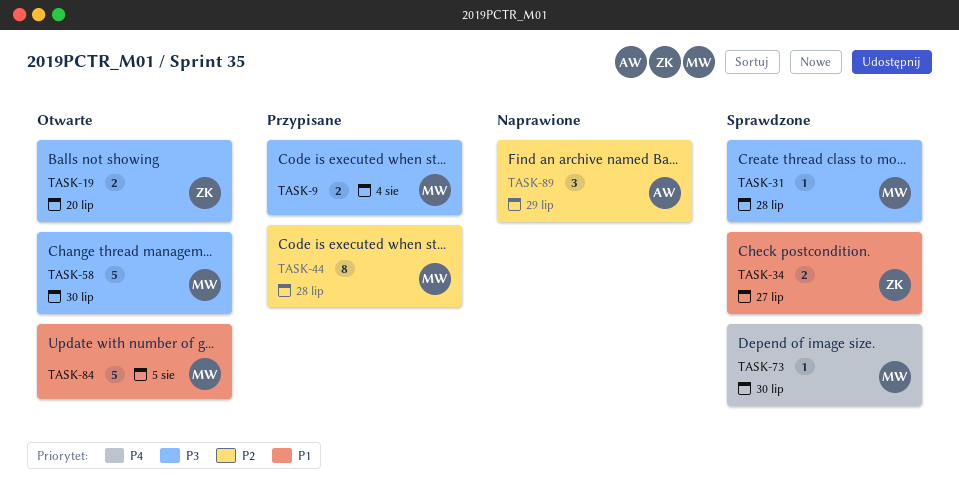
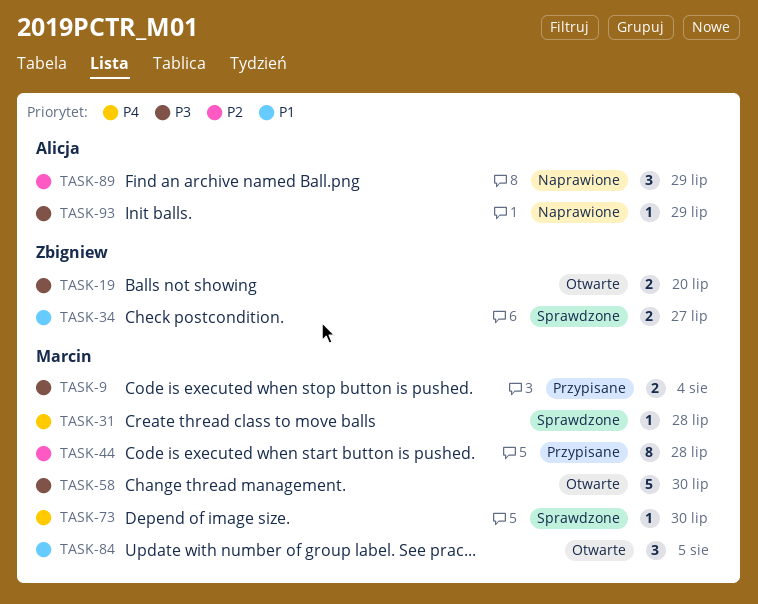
TASK-31, priority: P3 -> P4
TASK-84, estimate: 5 -> 3
TASK-93: none -> present

